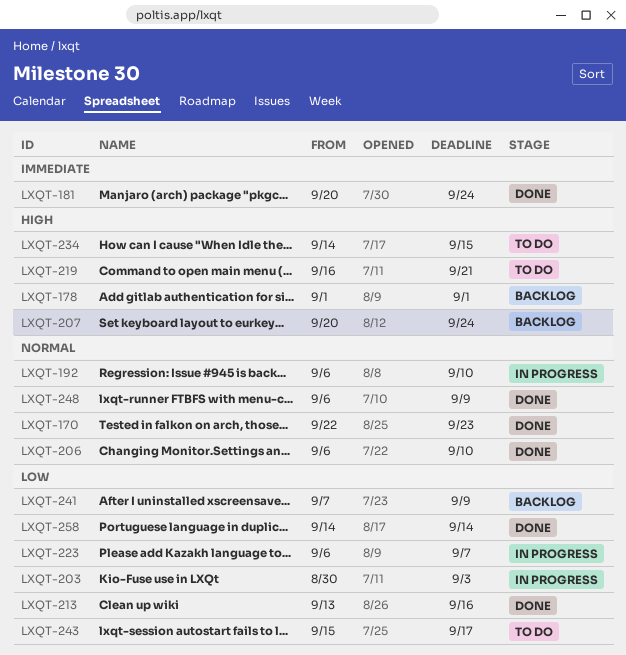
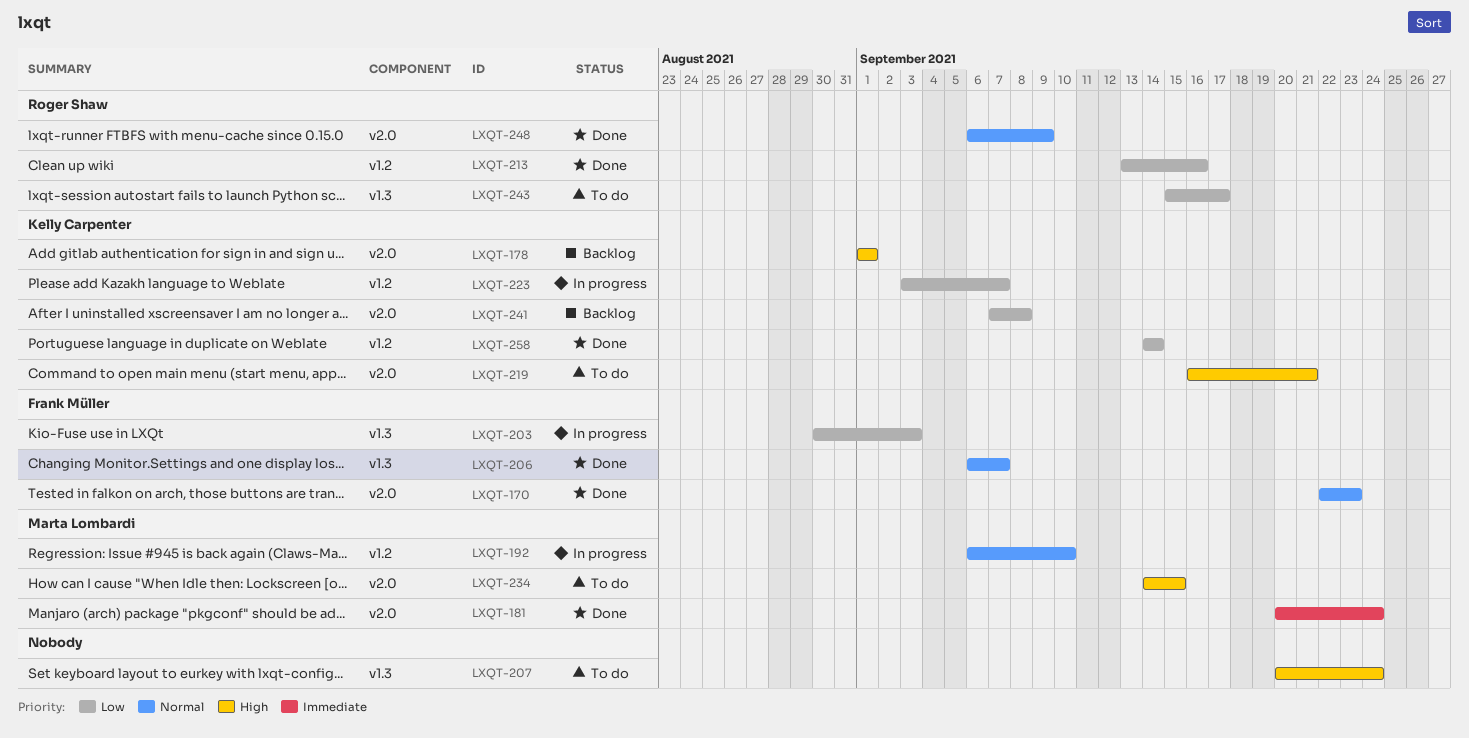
LXQT-206, due: Sep 10 -> Sep 7
LXQT-207, status: Backlog -> To do
LXQT-223, start: Sep 6 -> Sep 3
LXQT-241, due: Sep 9 -> Sep 8

